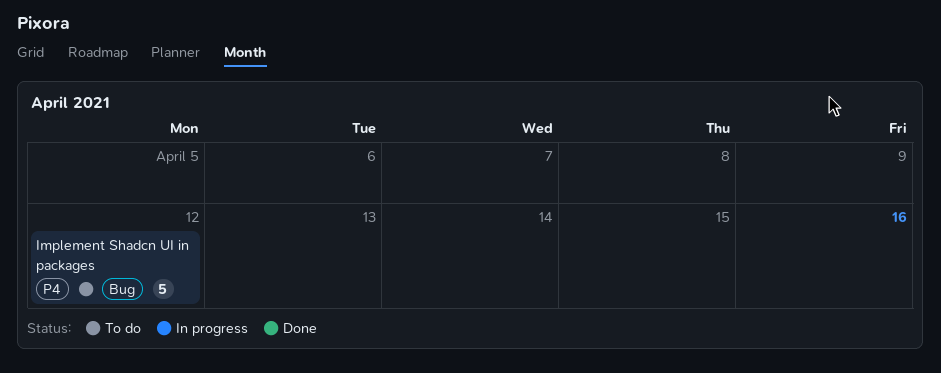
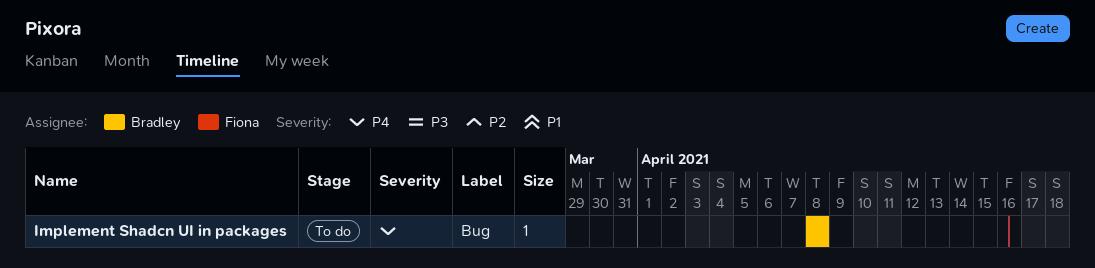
Implement Shadcn UI in packages, estimate: 5 -> 1
Implement Shadcn UI in packages, due: Apr 12 -> Apr 8

